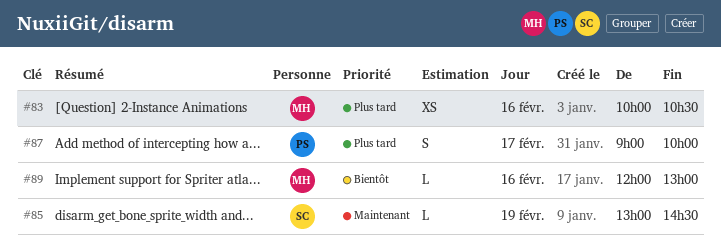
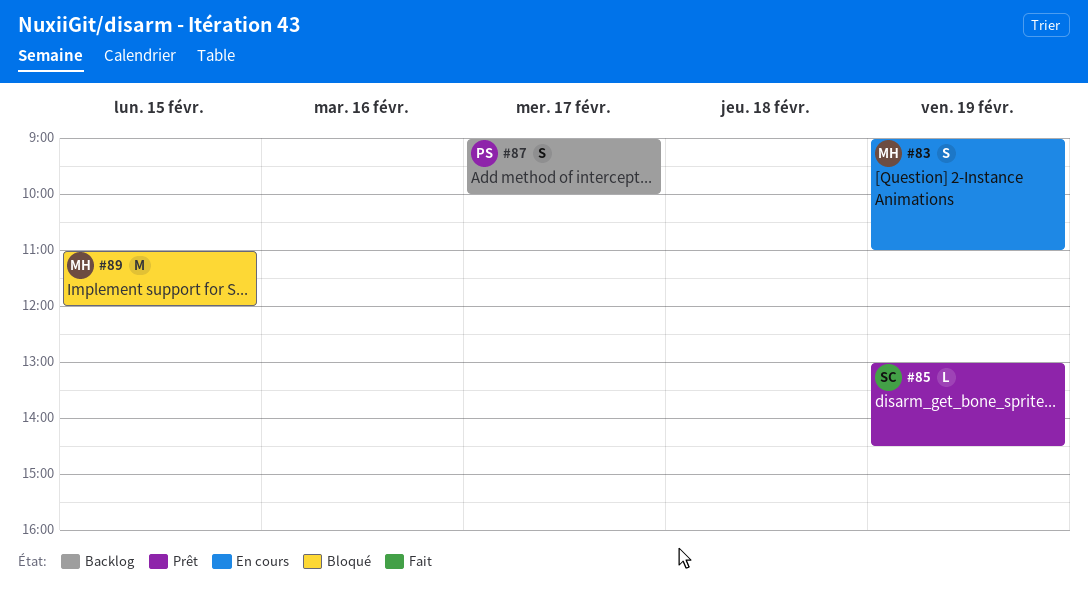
#83, estimate: XS -> S
#83, day: Feb 16 -> Feb 19
#83, begins: 10:00 -> 09:00
#83, ends: 10:30 -> 11:00
#89, estimate: L -> M
#89, day: Feb 16 -> Feb 15
#89, begins: 12:00 -> 11:00
#89, ends: 13:00 -> 12:00

